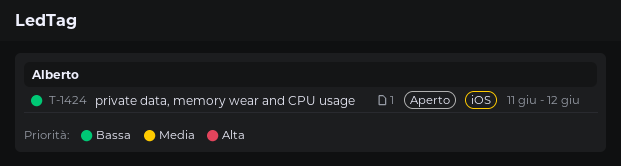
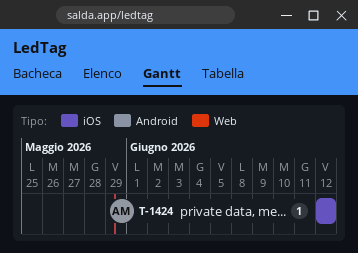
T-1424, start: Jun 11 -> Jun 12

